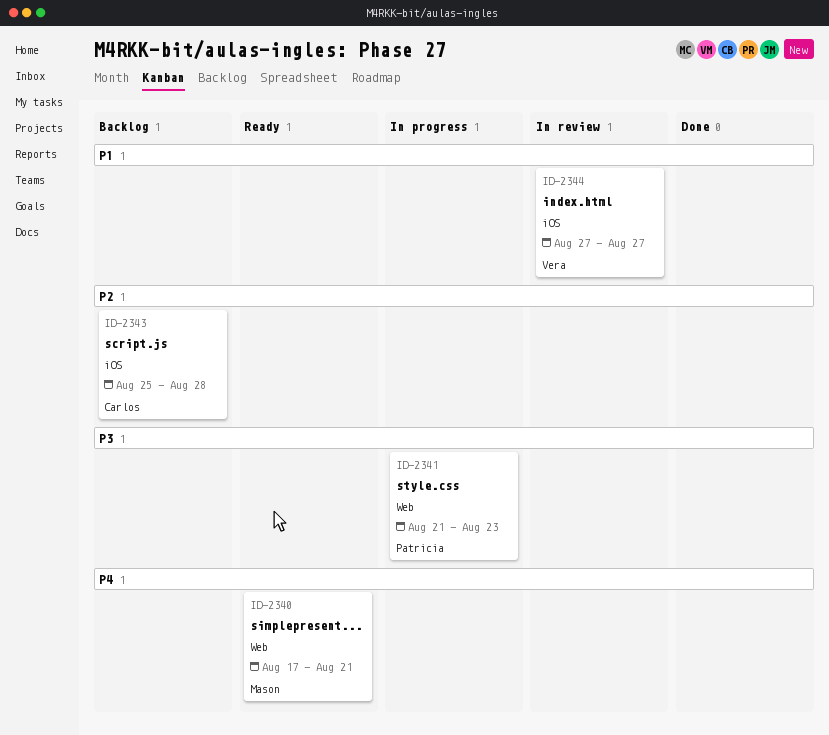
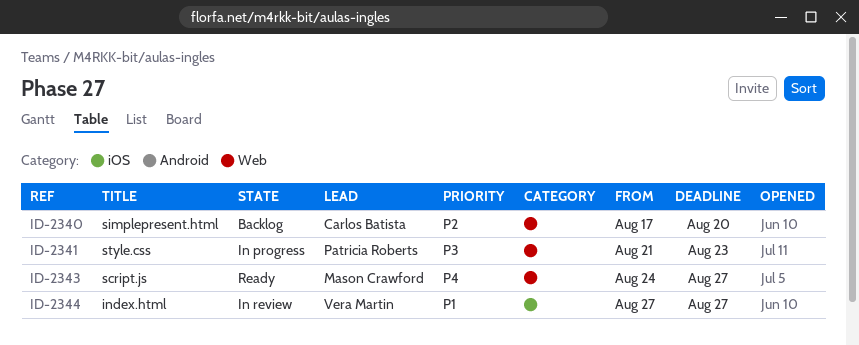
ID-2340, status: Ready -> Backlog
ID-2340, owner: Mason Crawford -> Carlos Batista
ID-2340, priority: P4 -> P2
ID-2340, due: Aug 21 -> Aug 20
ID-2343, status: Backlog -> Ready
ID-2343, owner: Carlos Batista -> Mason Crawford
ID-2343, priority: P2 -> P4
ID-2343, label: iOS -> Web
ID-2343, start: Aug 25 -> Aug 24
ID-2343, due: Aug 28 -> Aug 27

